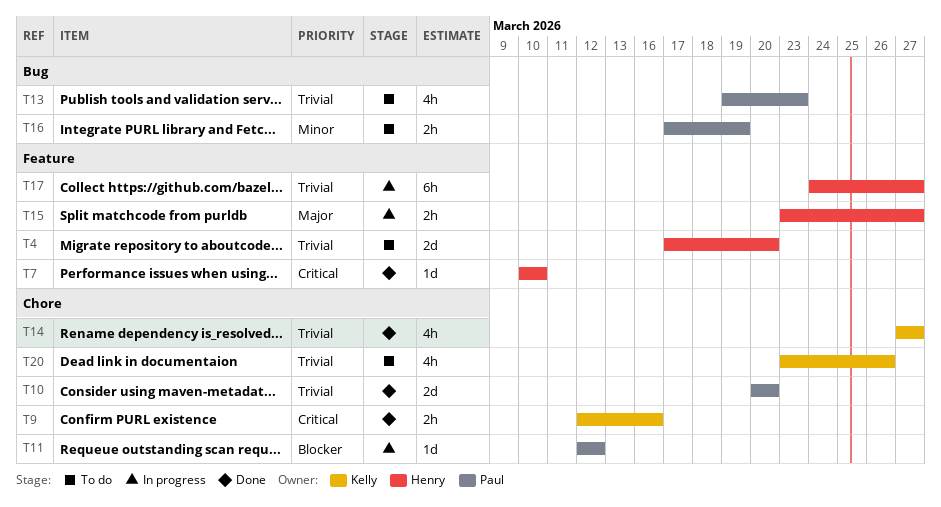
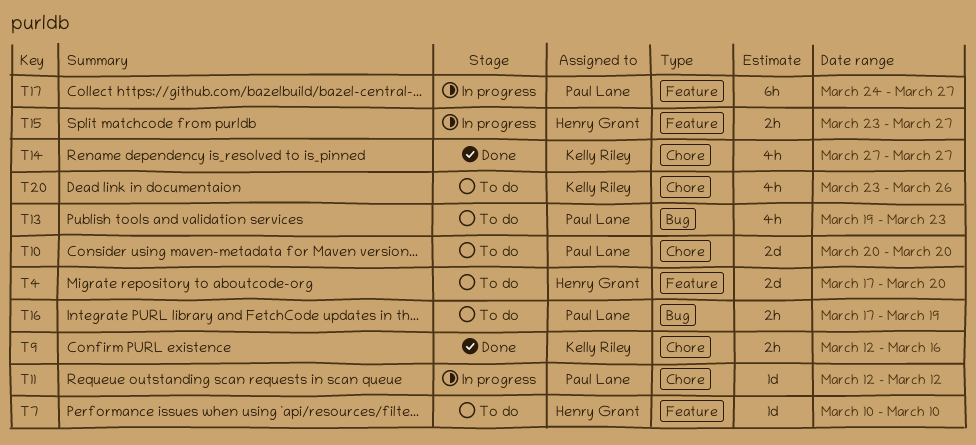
T7, status: Done -> To do
T10, status: Done -> To do
T17, owner: Henry Grant -> Paul Lane

